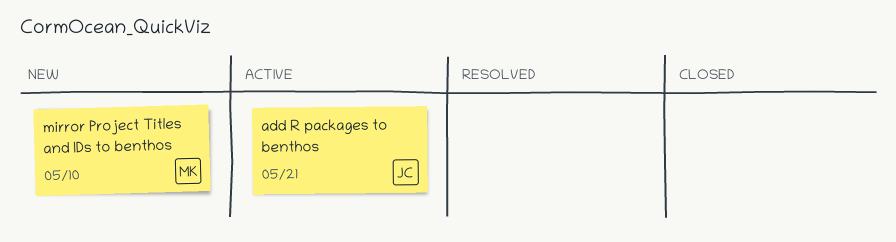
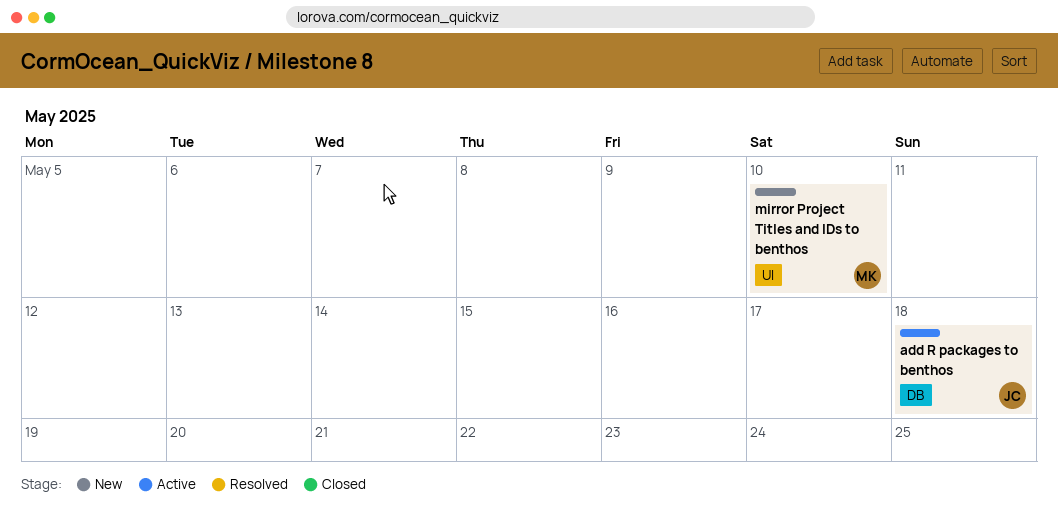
add R packages to benthos, due: May 21 -> May 18

